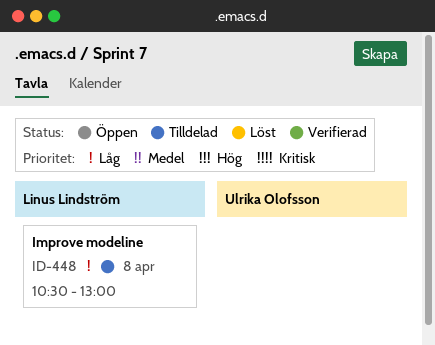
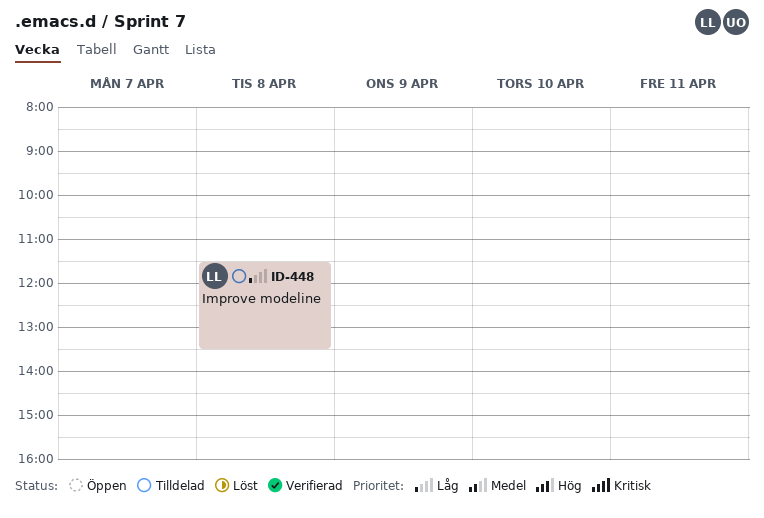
ID-448, begins: 10:30 -> 11:30
ID-448, ends: 13:00 -> 13:30

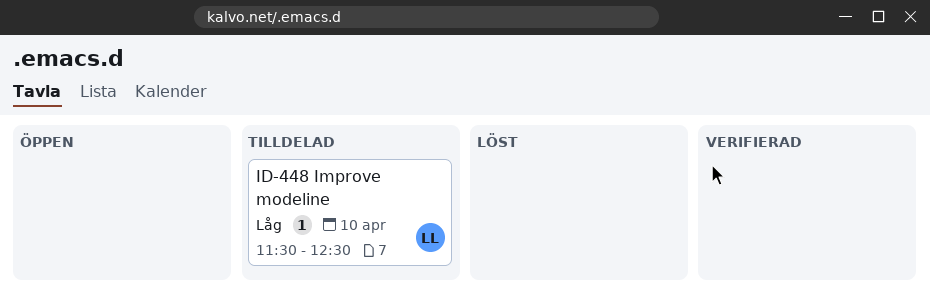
ID-448, day: Apr 8 -> Apr 10
ID-448, ends: 13:30 -> 12:30

